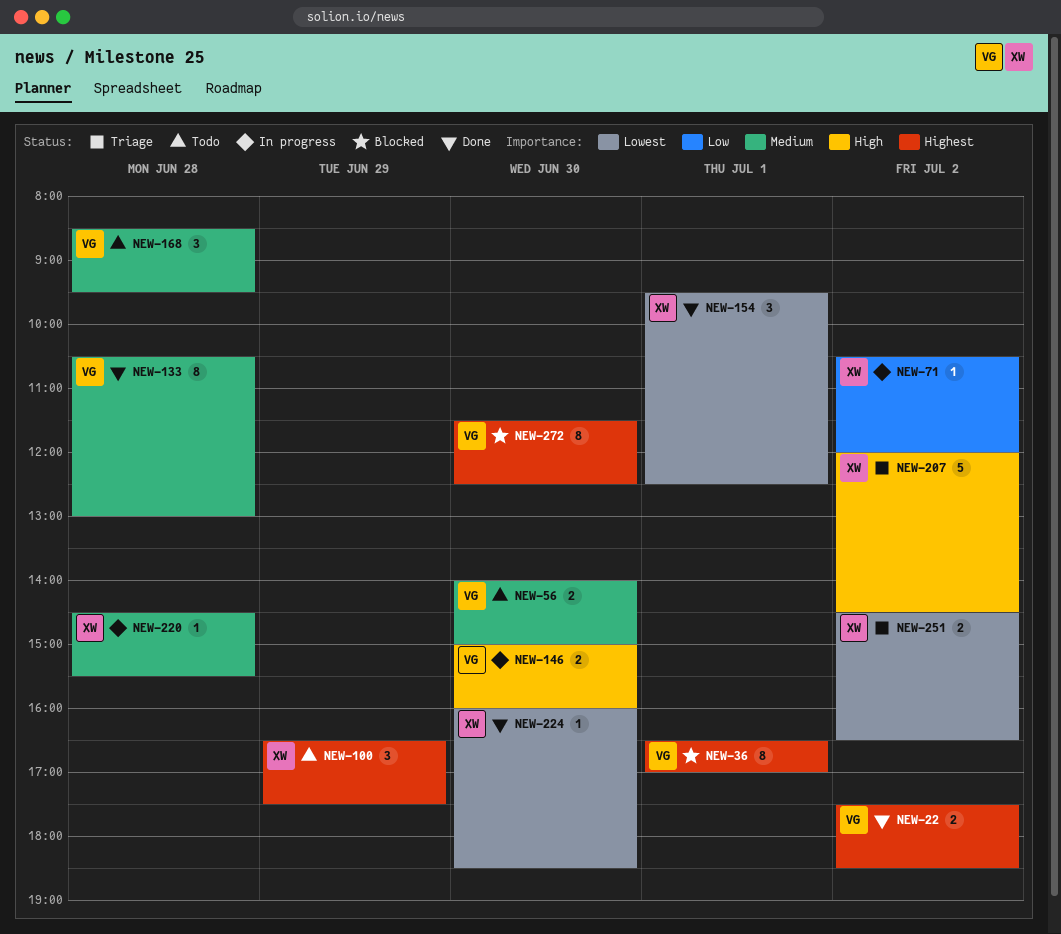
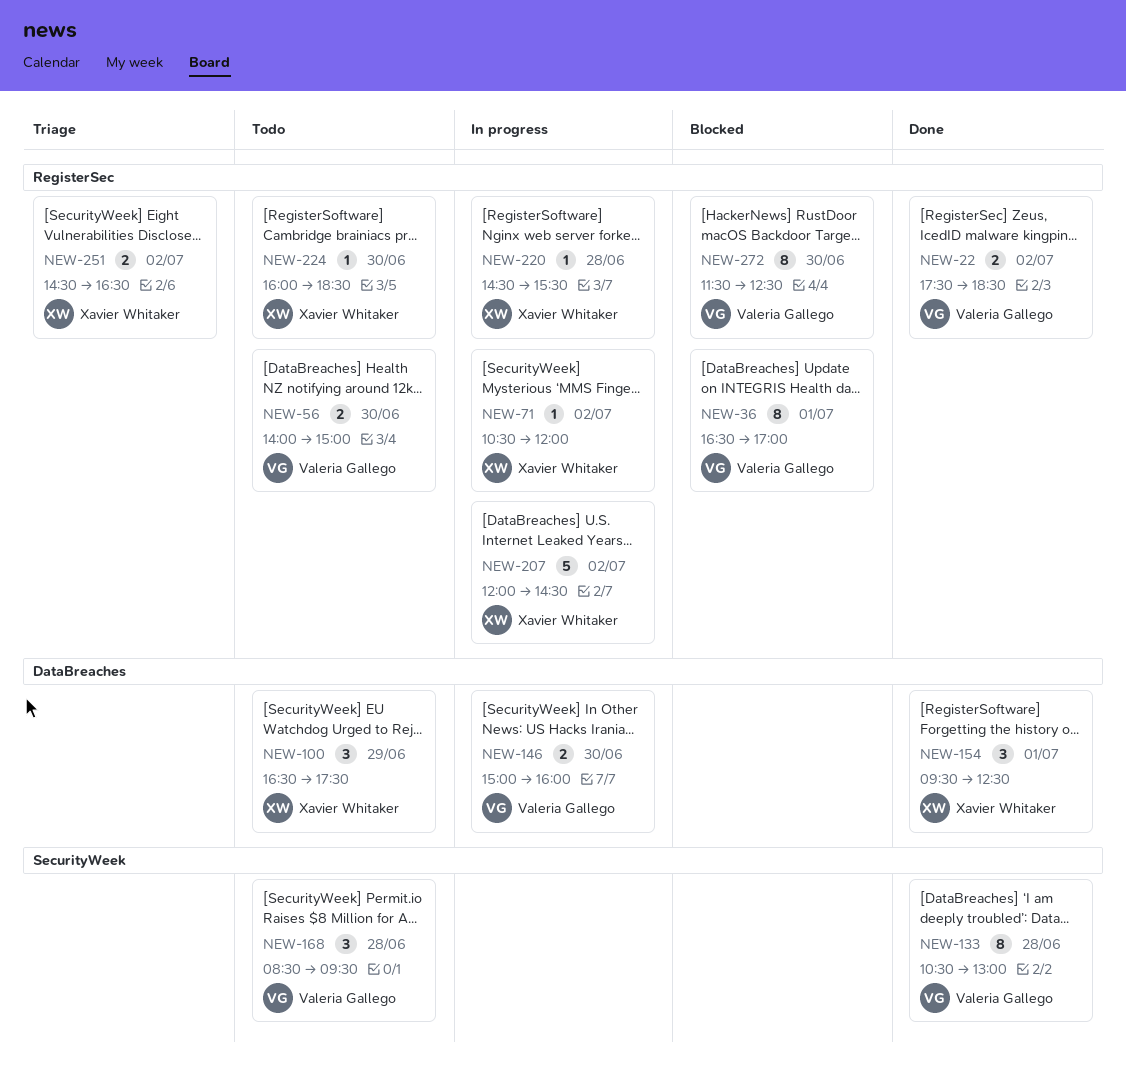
NEW-207, status: Triage -> In progress
NEW-224, status: Done -> Todo

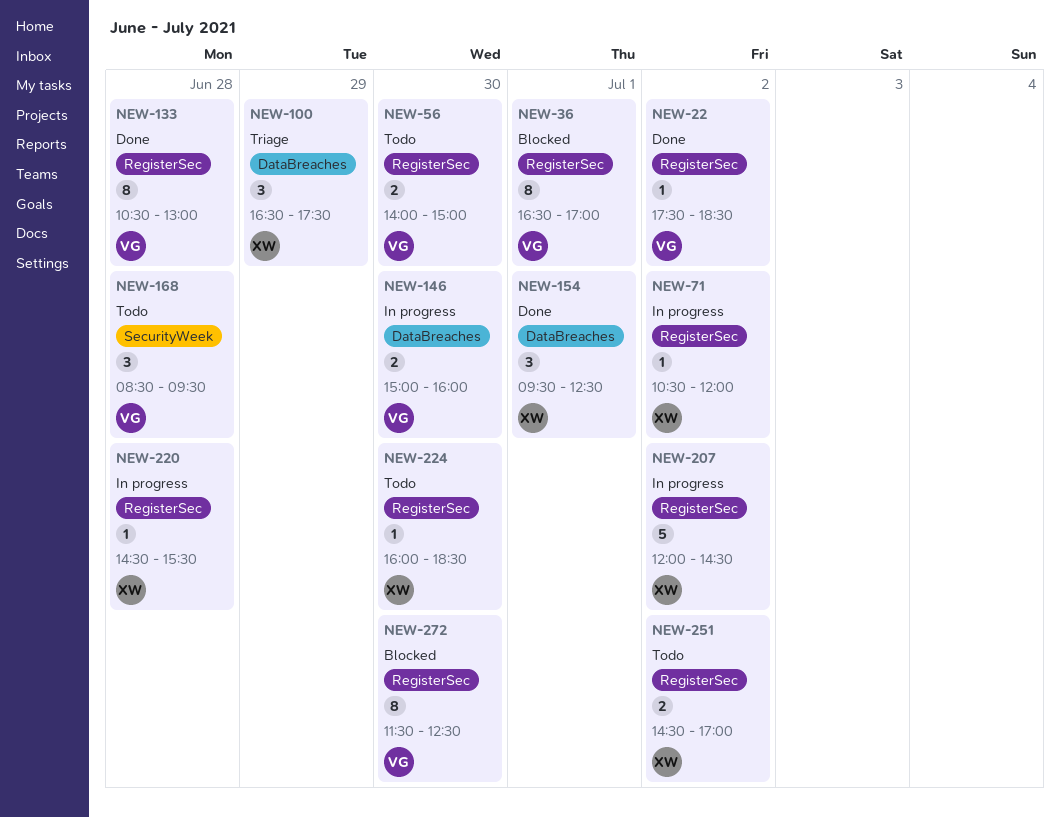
NEW-22, estimate: 2 -> 1
NEW-100, status: Todo -> Triage
NEW-133, label: SecurityWeek -> RegisterSec
NEW-251, status: Triage -> Todo
NEW-251, ends: 16:30 -> 17:00

